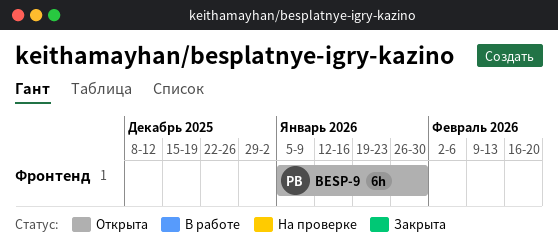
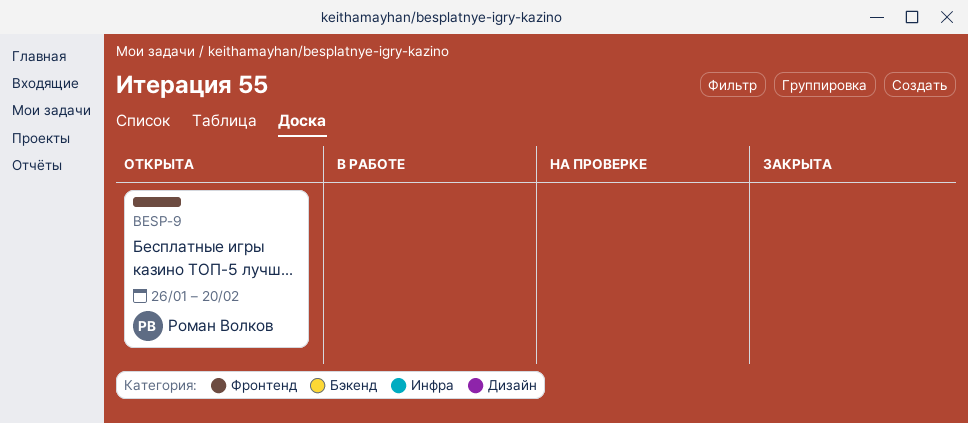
BESP-9, start: Jan 5 -> Jan 26
BESP-9, due: Jan 30 -> Feb 20

